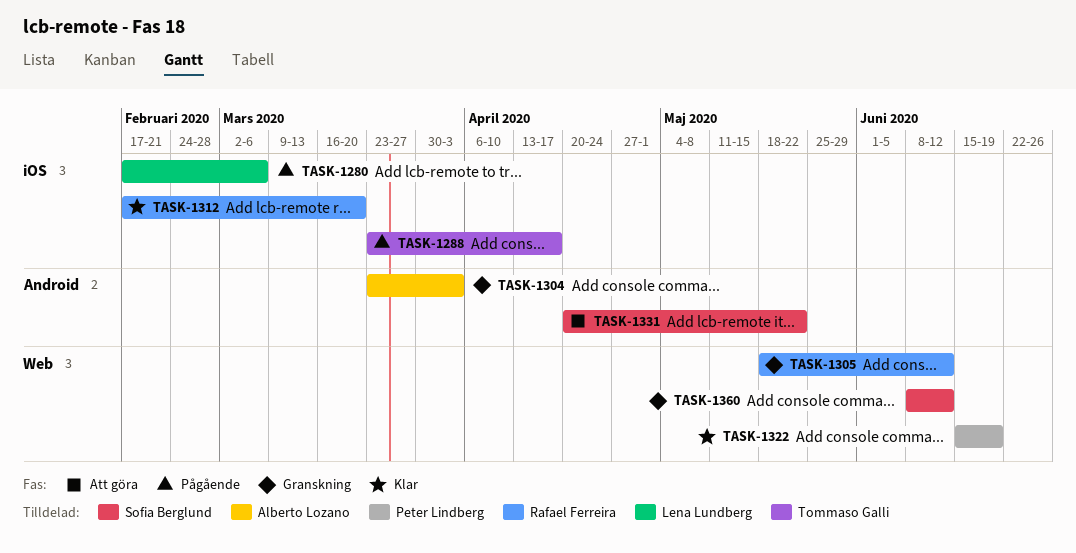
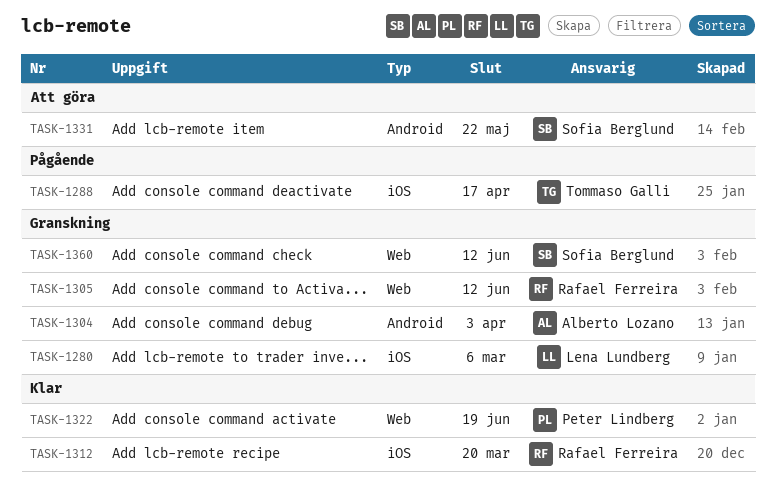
TASK-1280, status: Pågående -> Granskning

